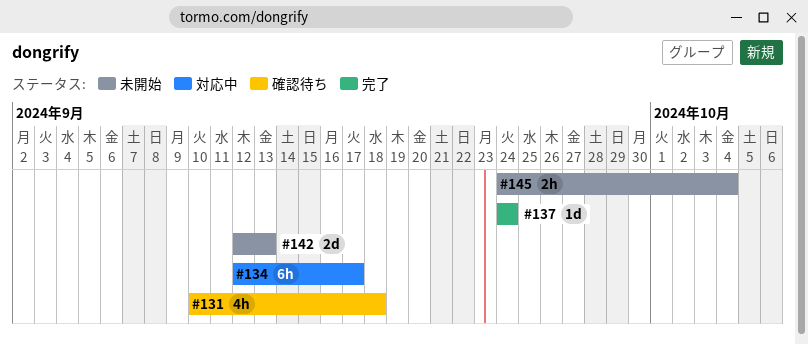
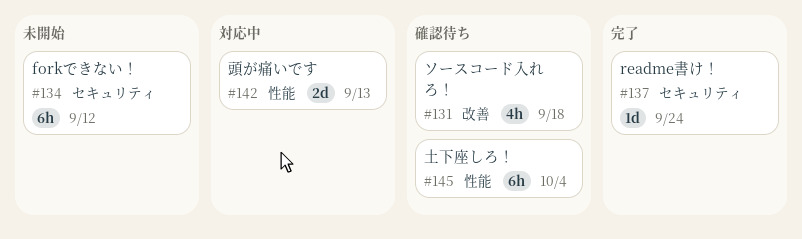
#134, status: 対応中 -> 未開始
#134, due: Sep 17 -> Sep 12
#142, status: 未開始 -> 対応中
#145, status: 未開始 -> 確認待ち
#145, estimate: 2h -> 6h

